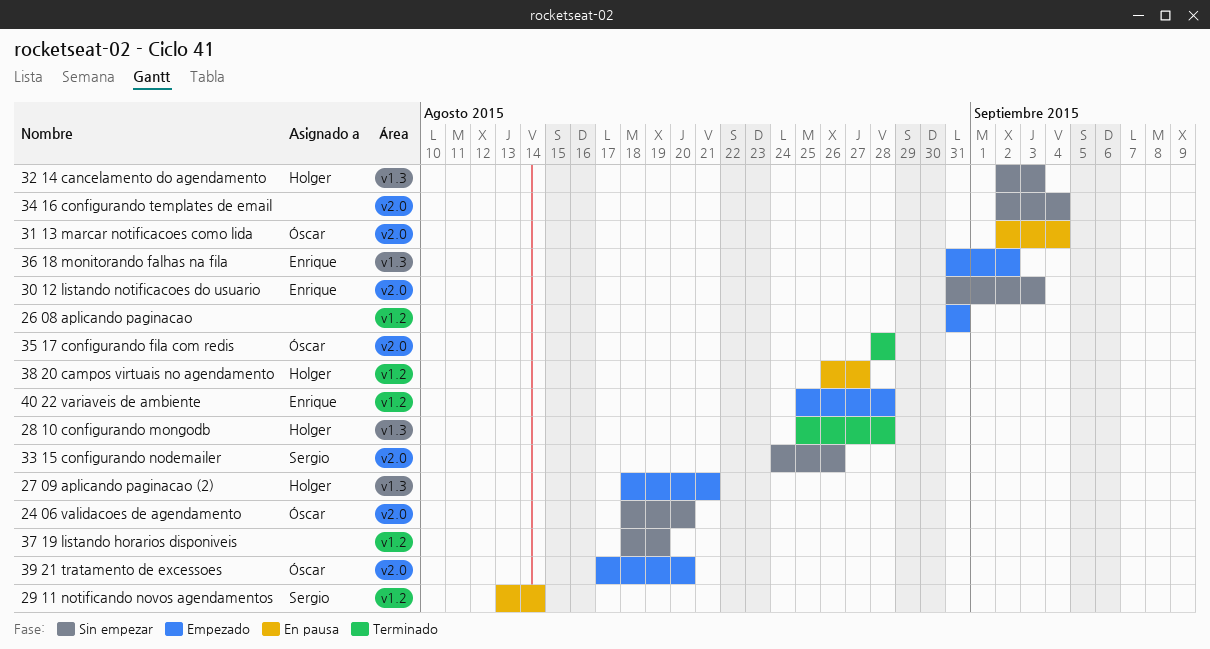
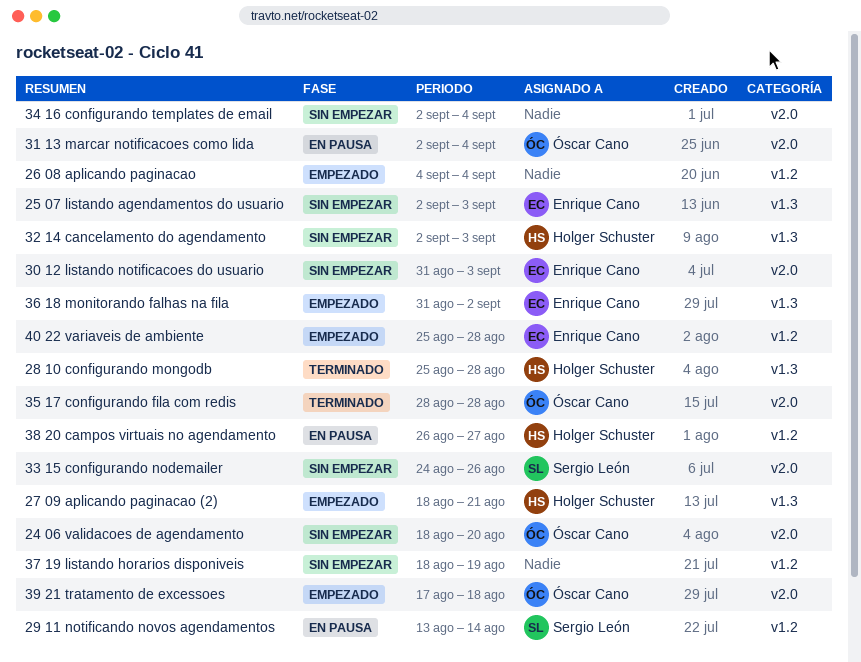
25 07 listando agendamentos do usuario: none -> present
26 08 aplicando paginacao, start: Aug 31 -> Sep 4
26 08 aplicando paginacao, due: Aug 31 -> Sep 4
39 21 tratamento de excessoes, due: Aug 20 -> Aug 18

